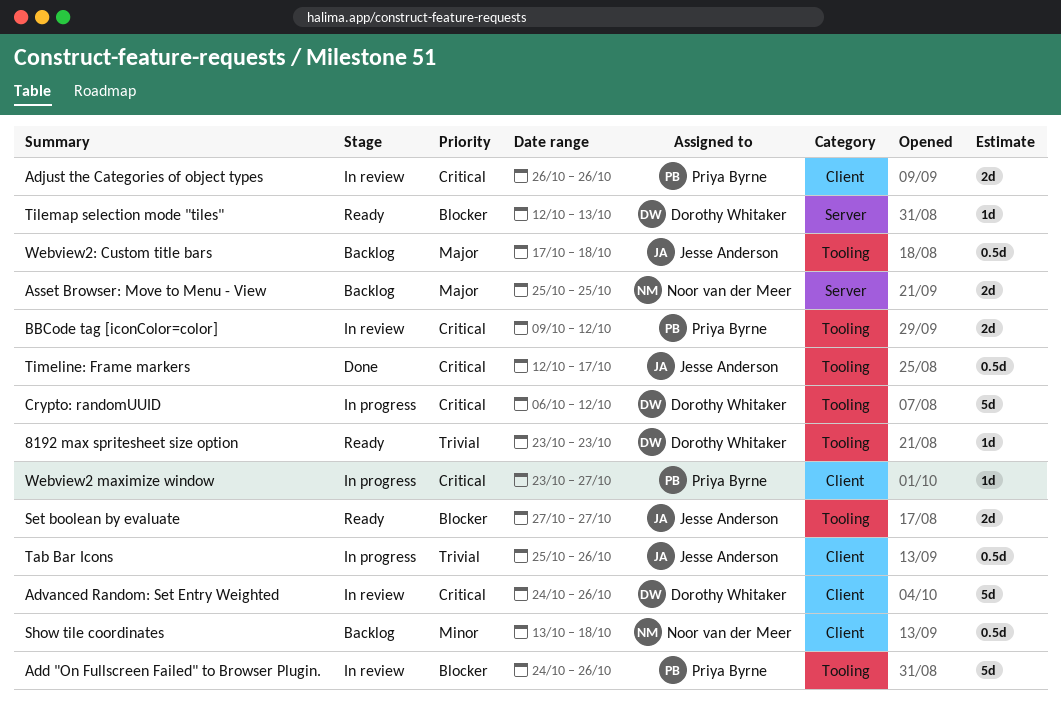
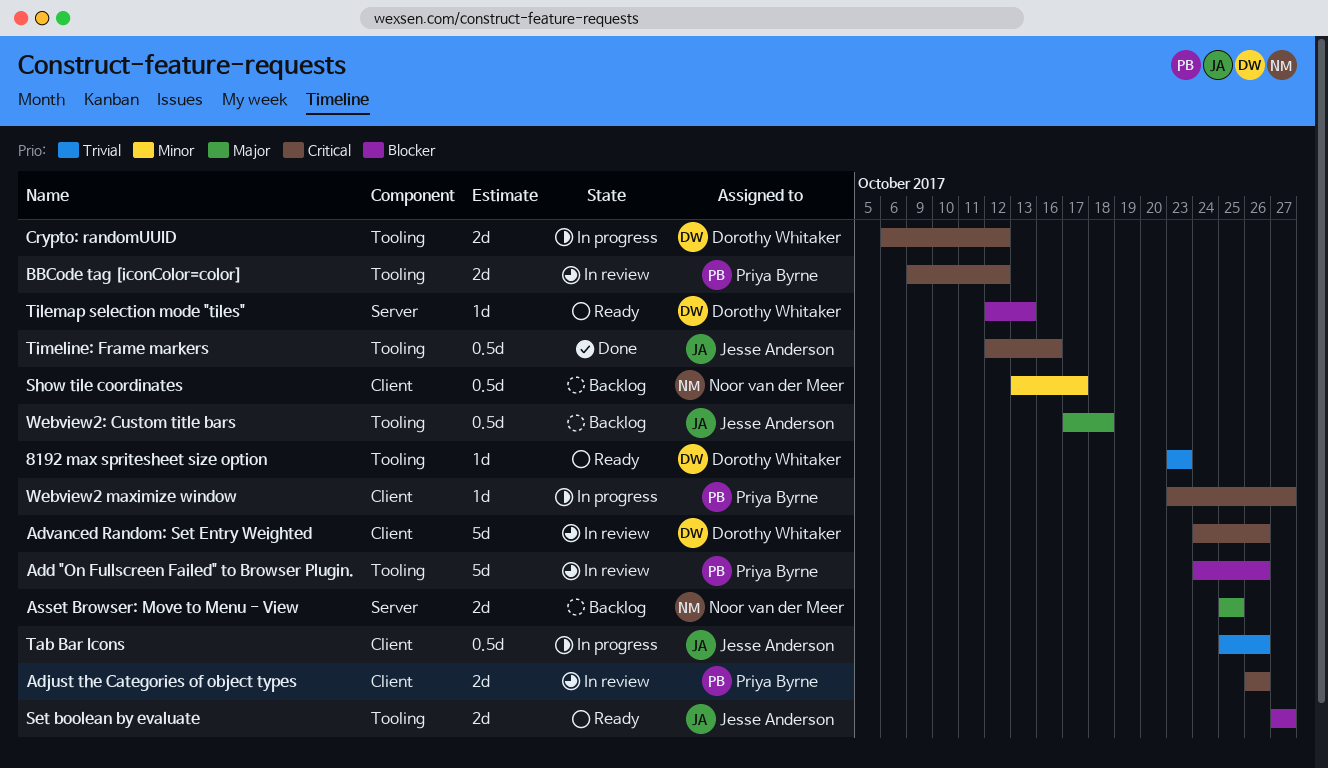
Crypto: randomUUID, estimate: 5d -> 2d
Show tile coordinates, due: Oct 18 -> Oct 17
Timeline: Frame markers, due: Oct 17 -> Oct 16

